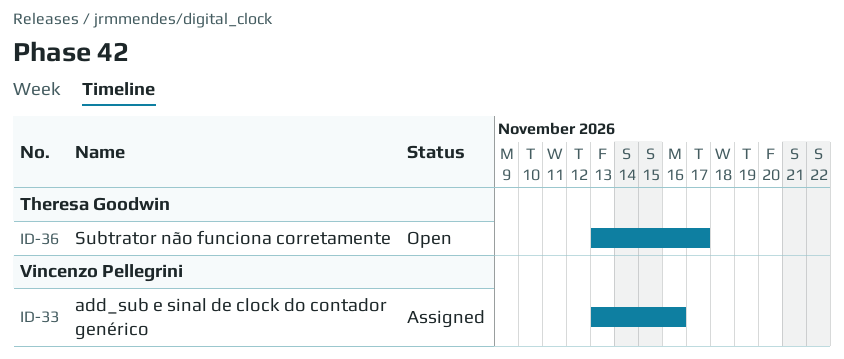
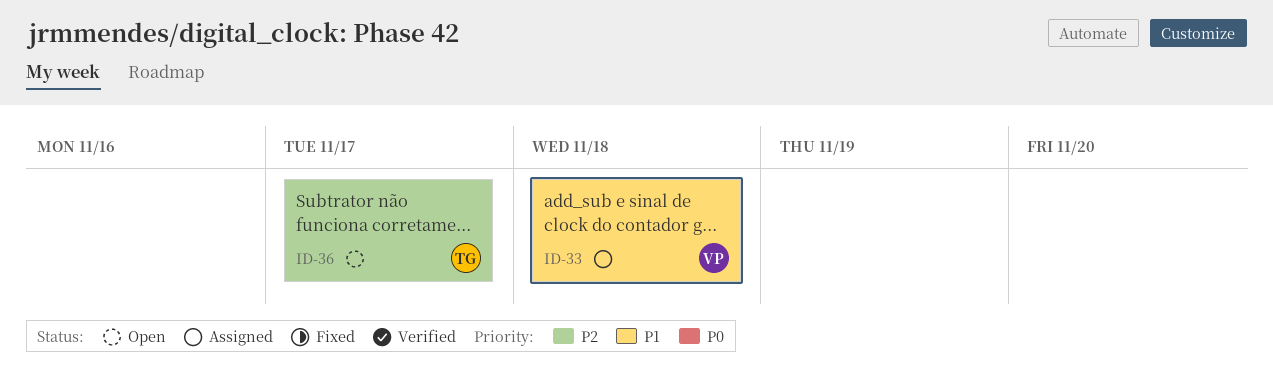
ID-33, due: Nov 16 -> Nov 18

